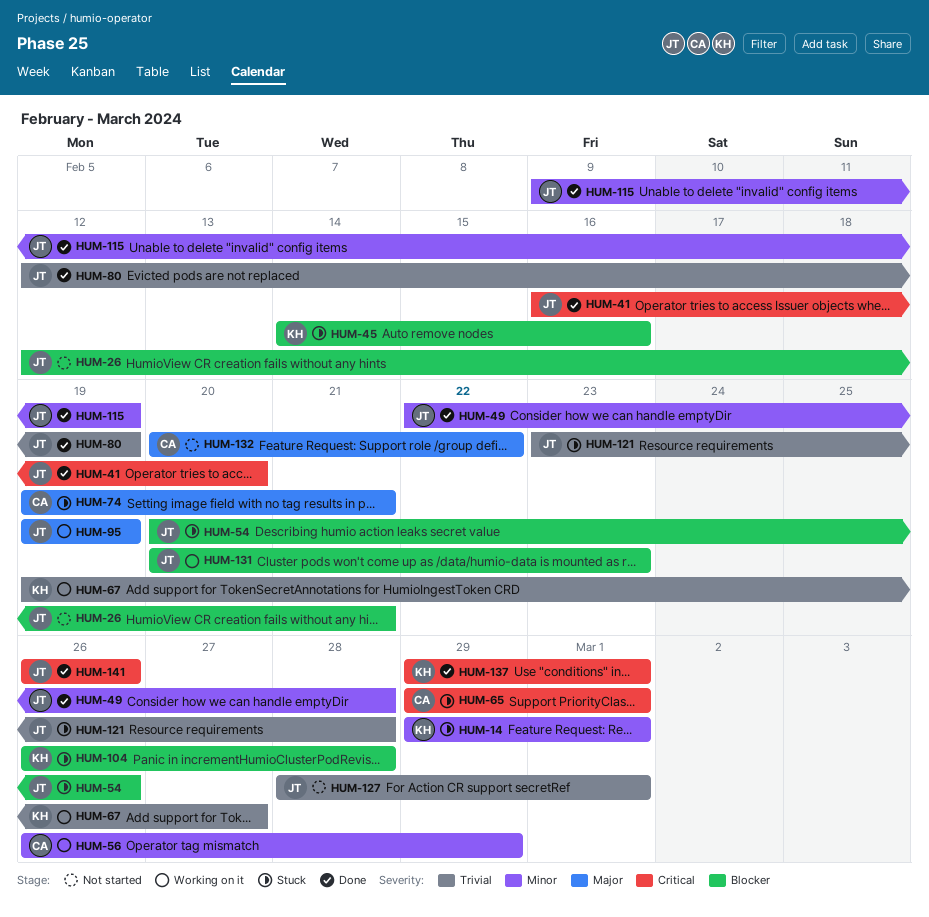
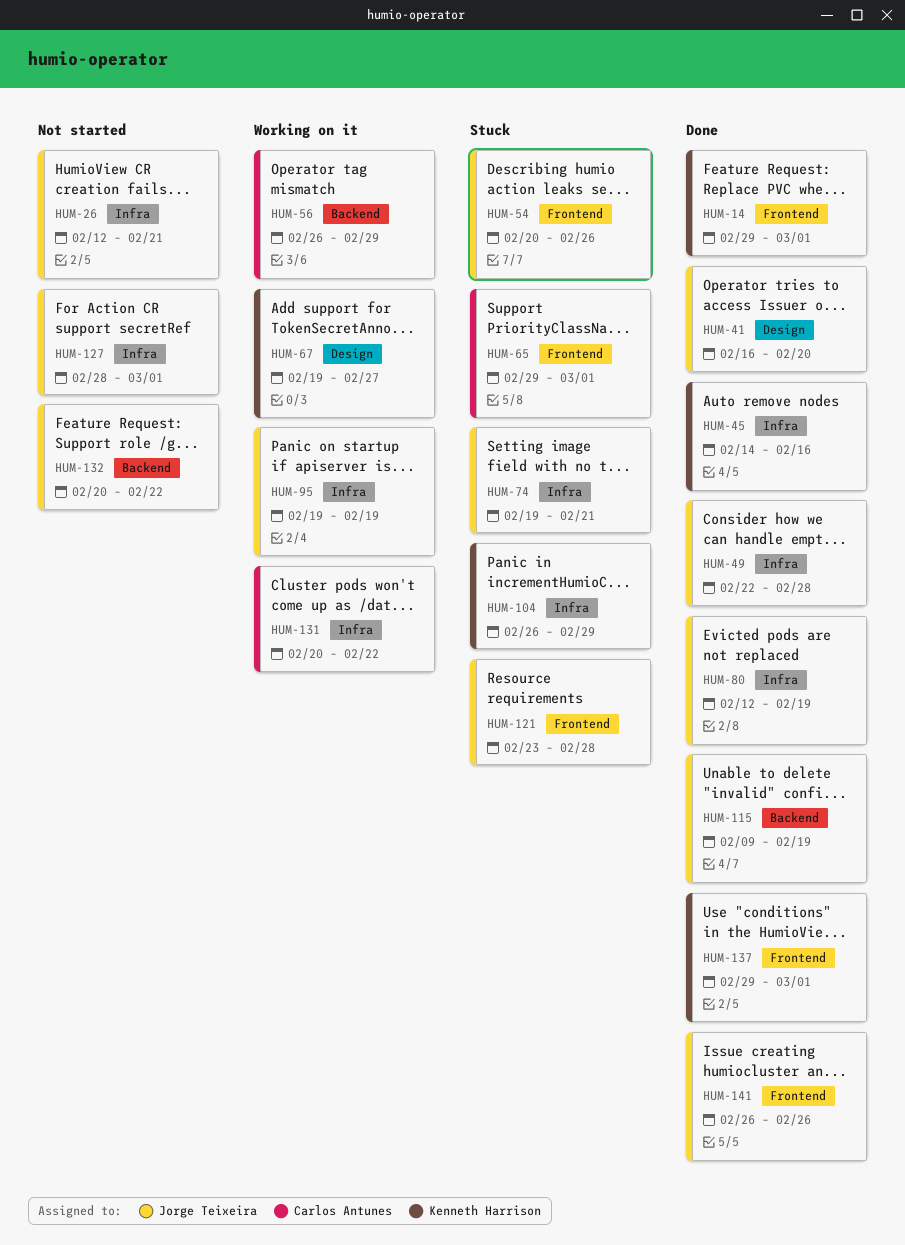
HUM-14, status: Stuck -> Done
HUM-45, status: Stuck -> Done
HUM-74, owner: Carlos Antunes -> Jorge Teixeira
HUM-104, due: Feb 28 -> Feb 29
HUM-131, owner: Jorge Teixeira -> Carlos Antunes
HUM-131, due: Feb 23 -> Feb 22
HUM-132, owner: Carlos Antunes -> Jorge Teixeira

